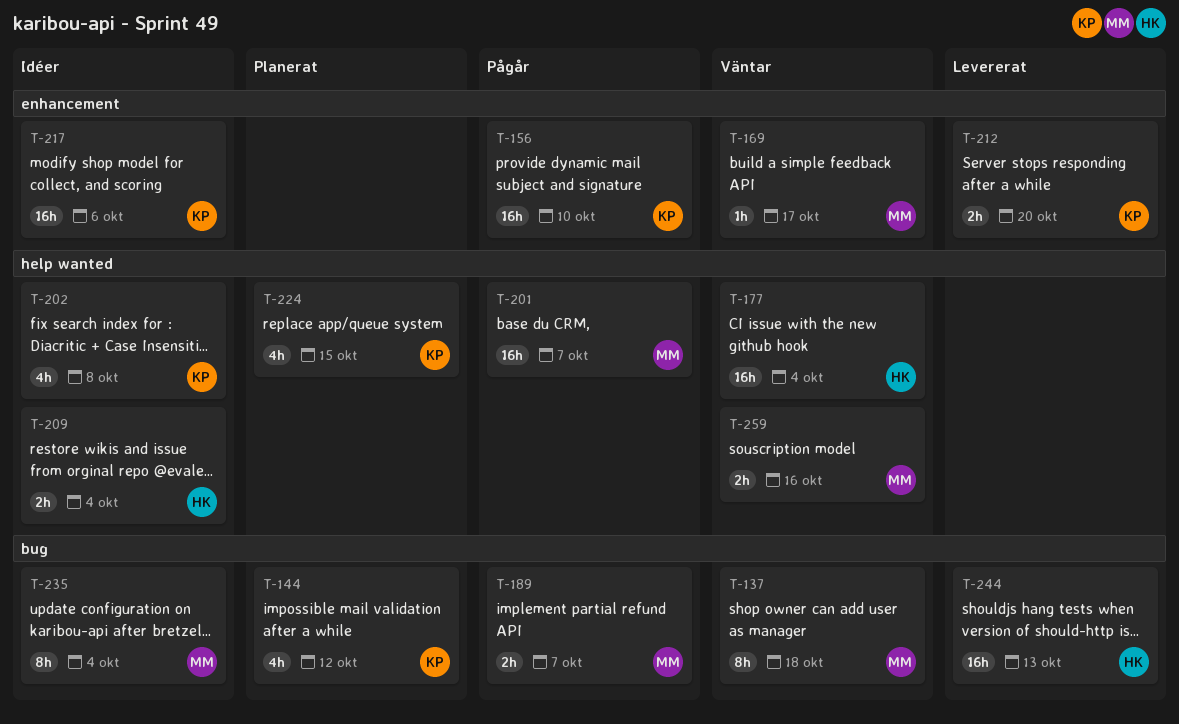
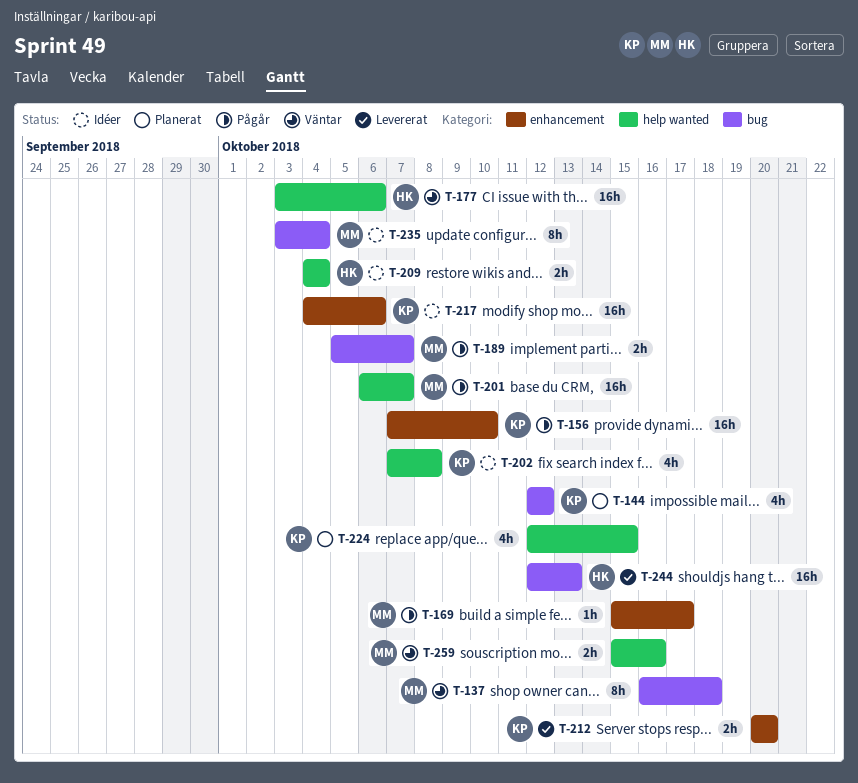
T-169, status: Väntar -> Pågår
T-177, due: Oct 4 -> Oct 6

